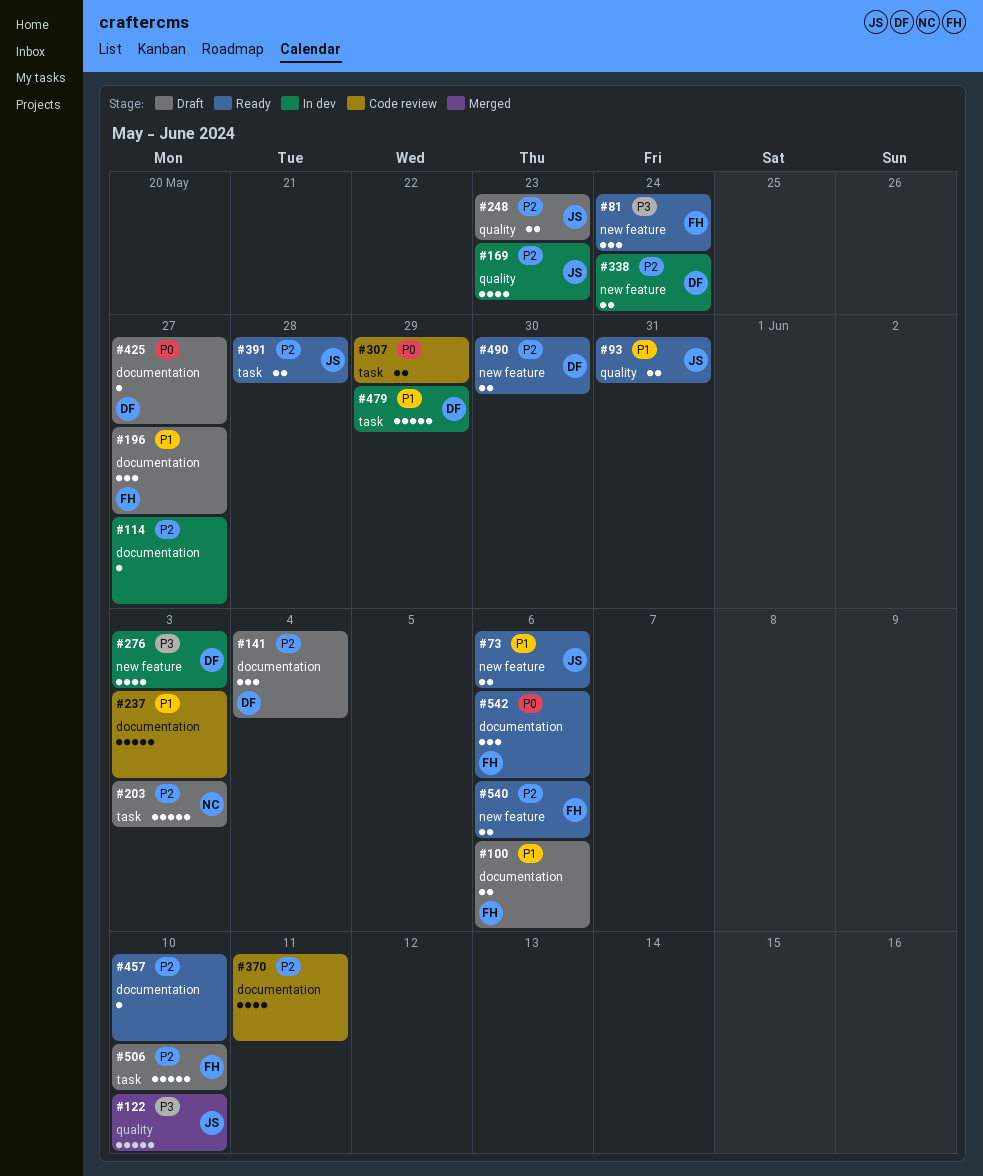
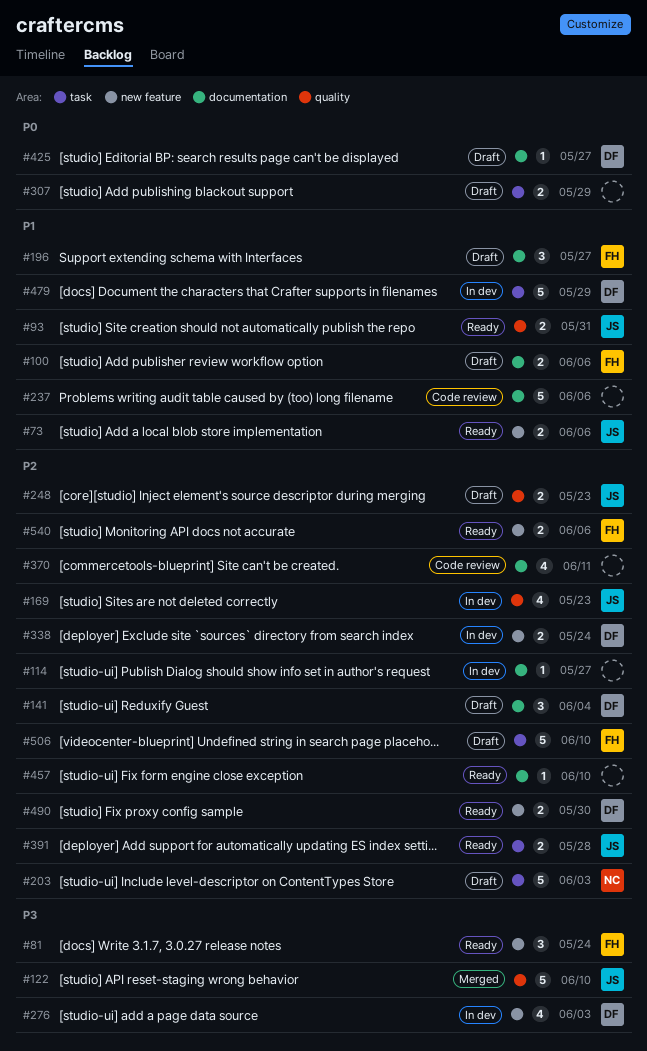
#237, due: Jun 3 -> Jun 6
#307, status: Code review -> Draft
#542: present -> none

